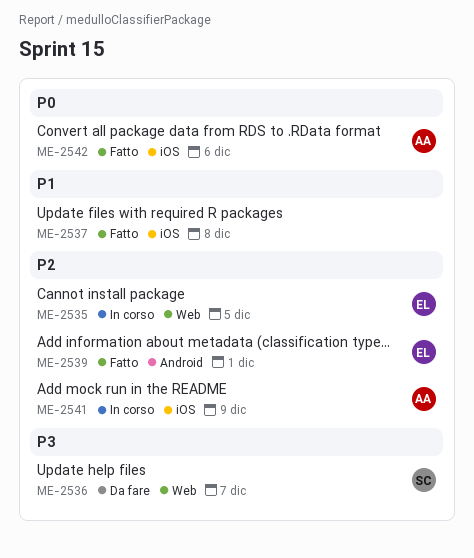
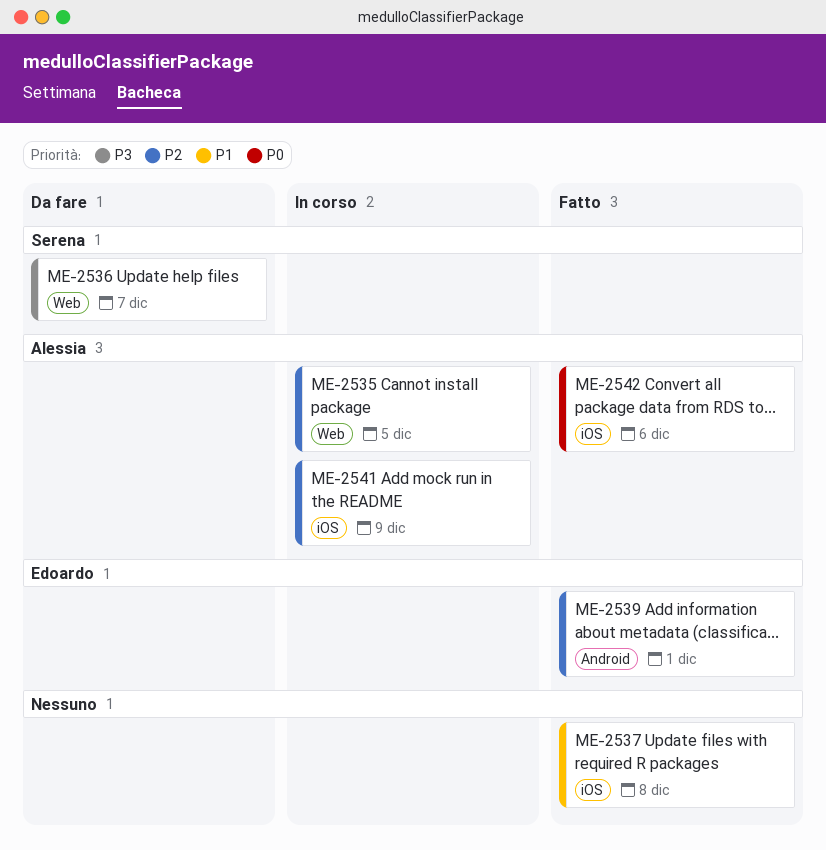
ME-2535, owner: Edoardo -> Alessia

